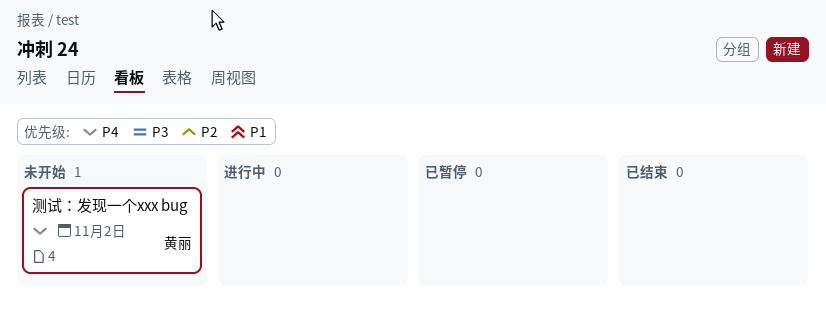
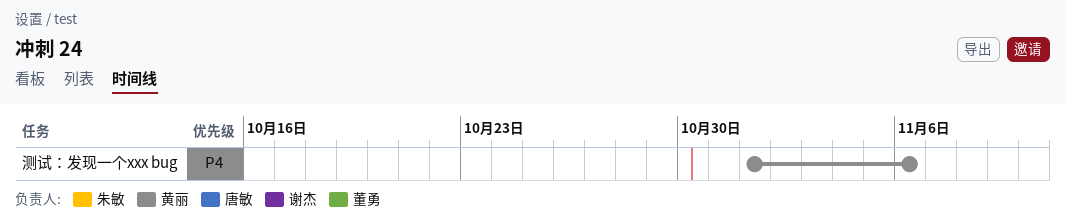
测试：发现一个xxx bug, due: Nov 2 -> Nov 6

